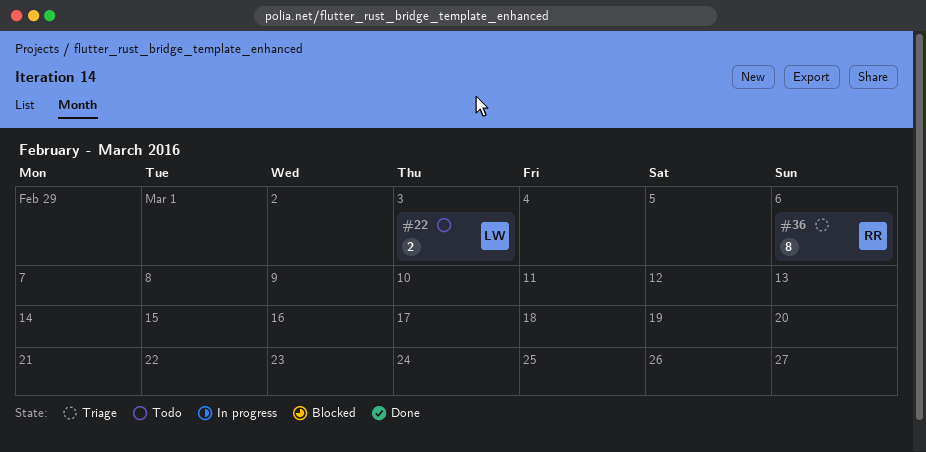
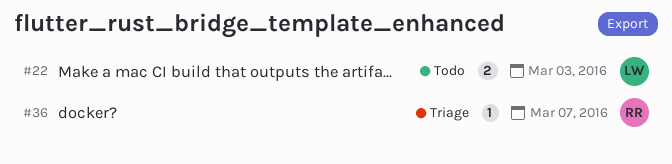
#36, estimate: 8 -> 1
#36, due: Mar 6 -> Mar 7

